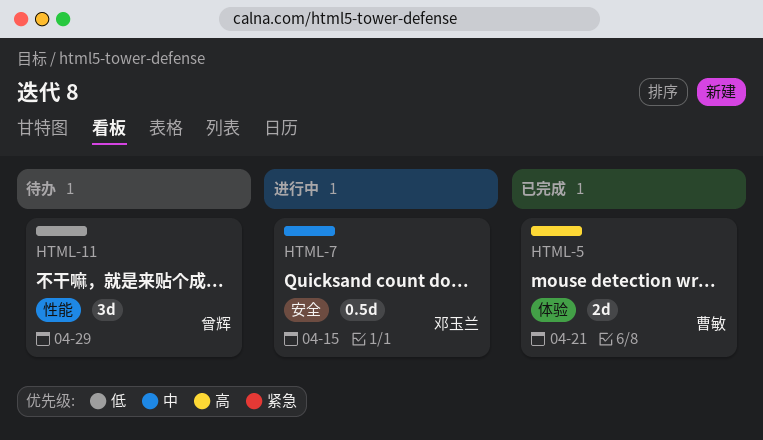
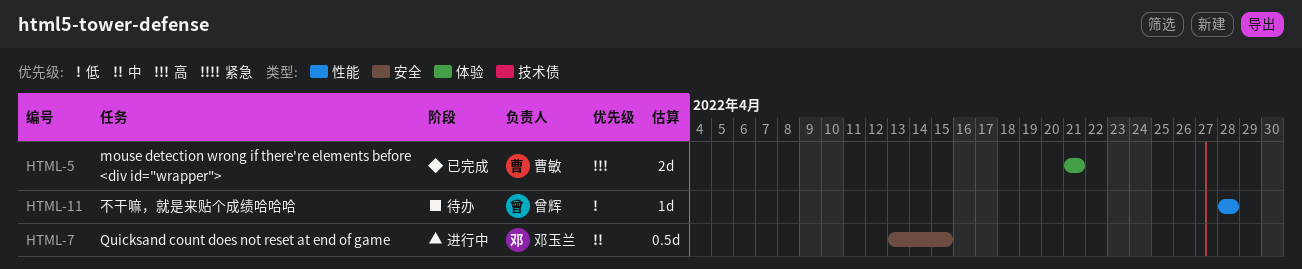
HTML-11, estimate: 3d -> 1d
HTML-11, due: Apr 29 -> Apr 28

